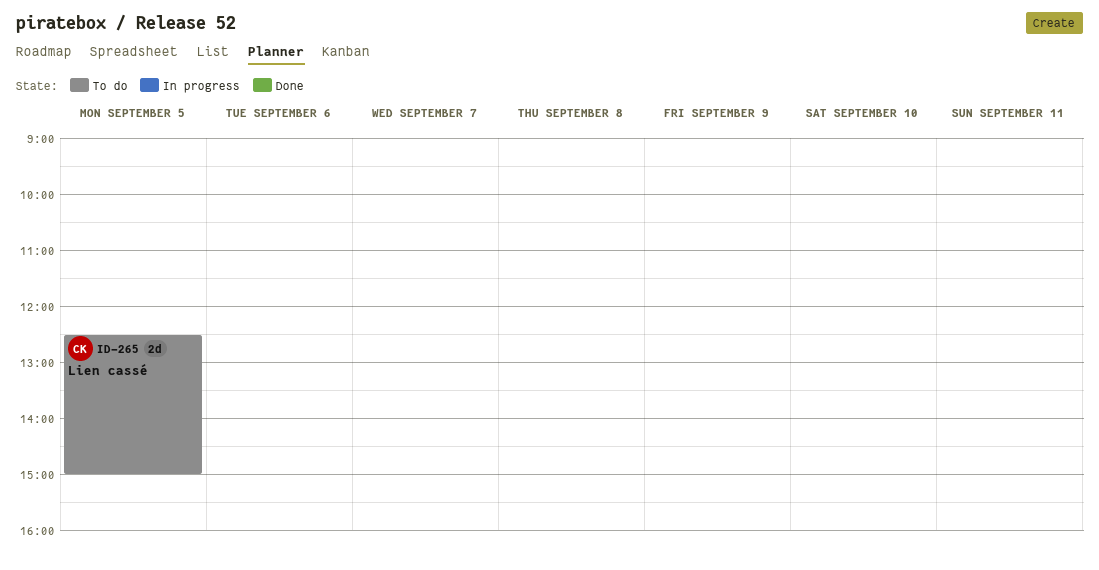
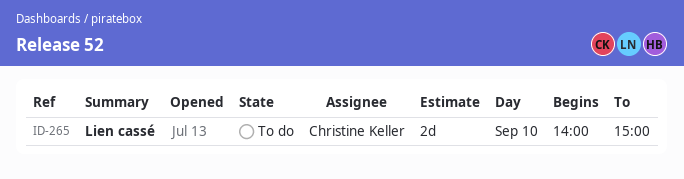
ID-265, day: Sep 5 -> Sep 10
ID-265, begins: 12:30 -> 14:00

